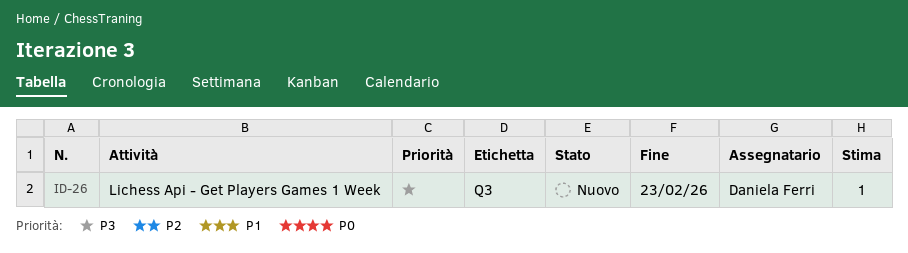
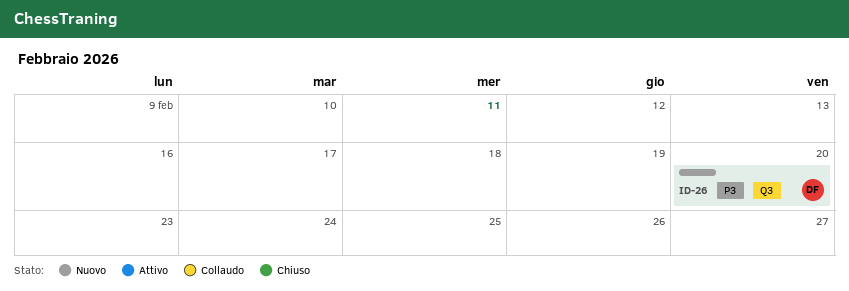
ID-26, due: Feb 23 -> Feb 20

